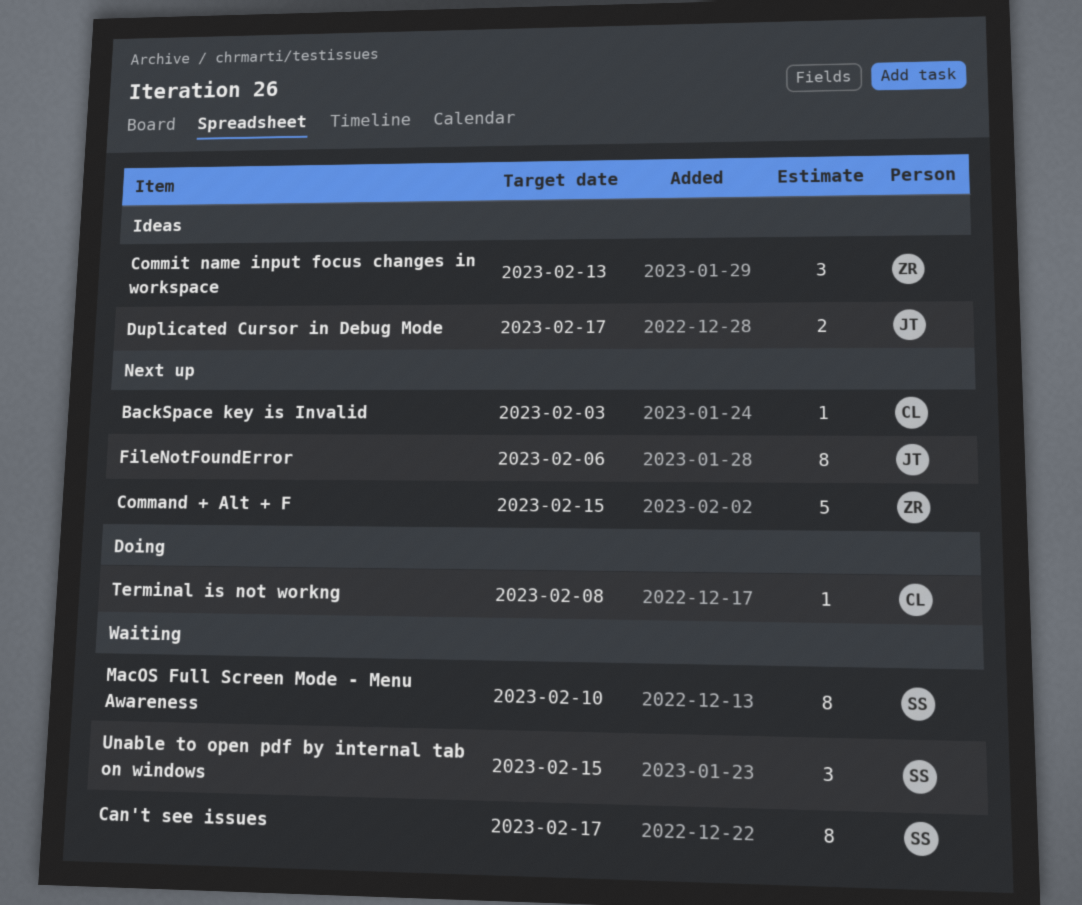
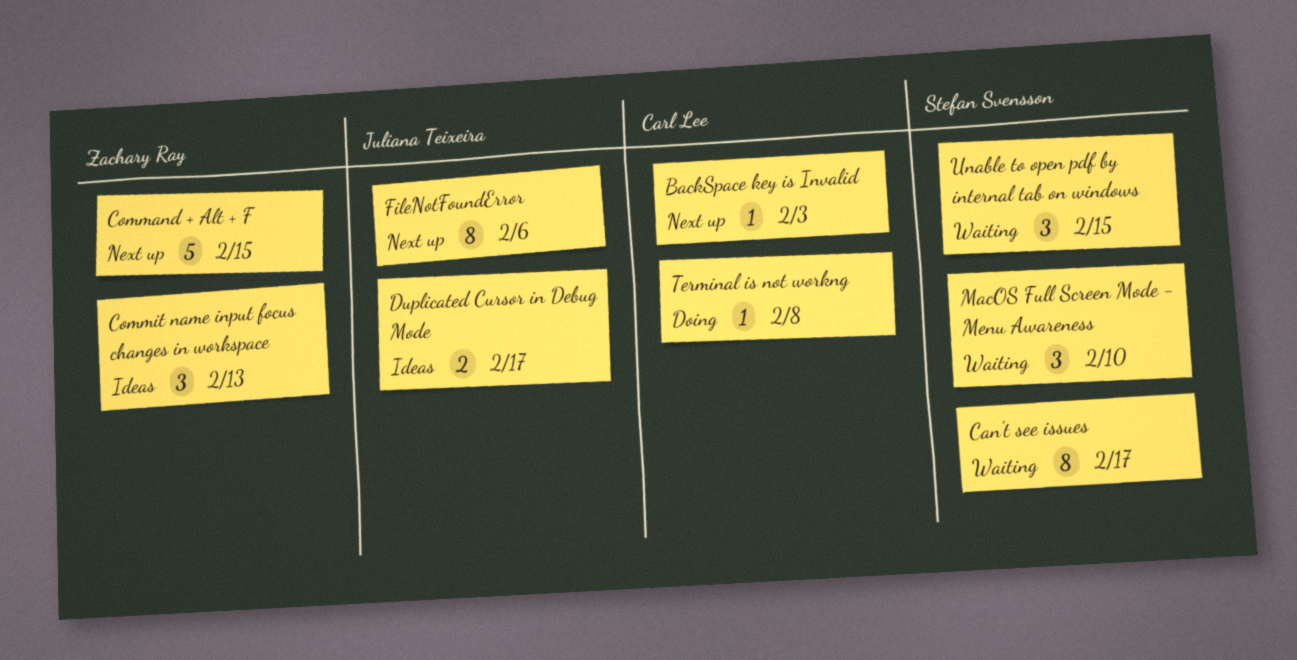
MacOS Full Screen Mode - Menu Awareness, estimate: 8 -> 3

